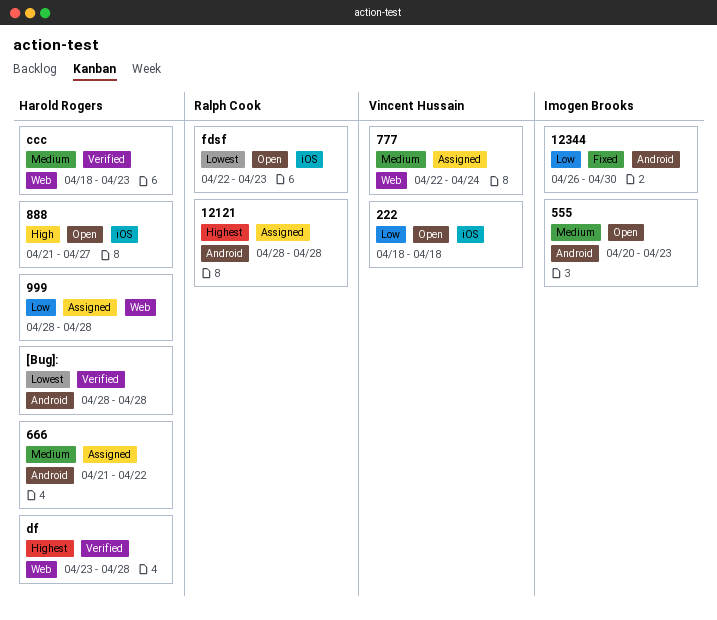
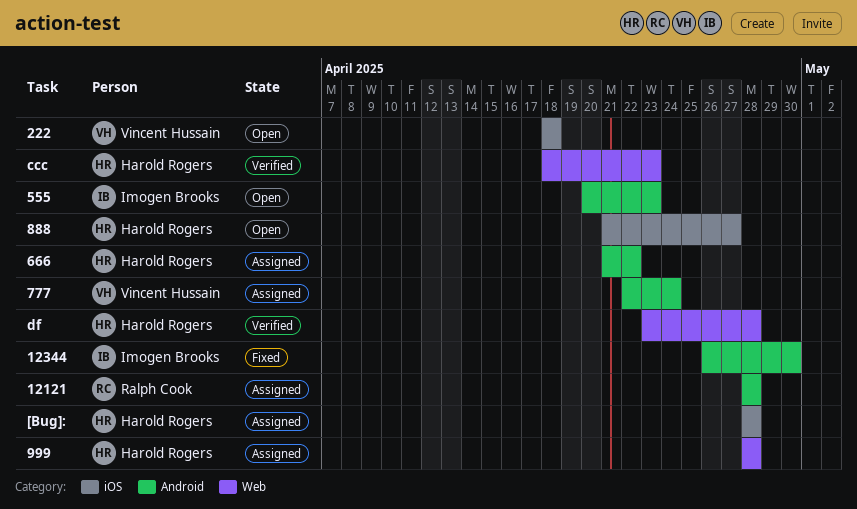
777, label: Web -> Android
[Bug]:, status: Verified -> Assigned
[Bug]:, label: Android -> iOS
fdsf: present -> none

